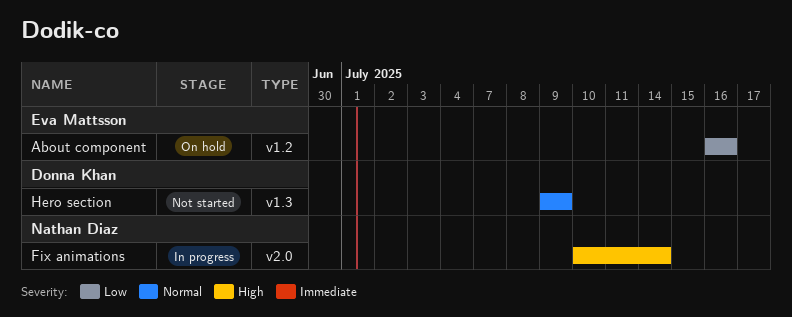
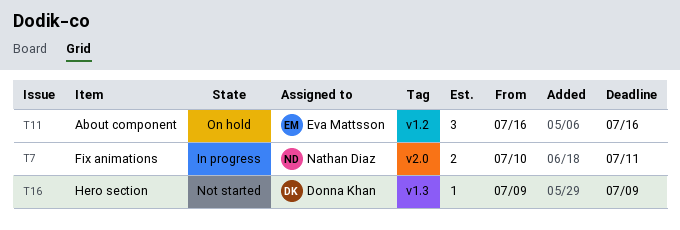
Fix animations, due: Jul 14 -> Jul 11

